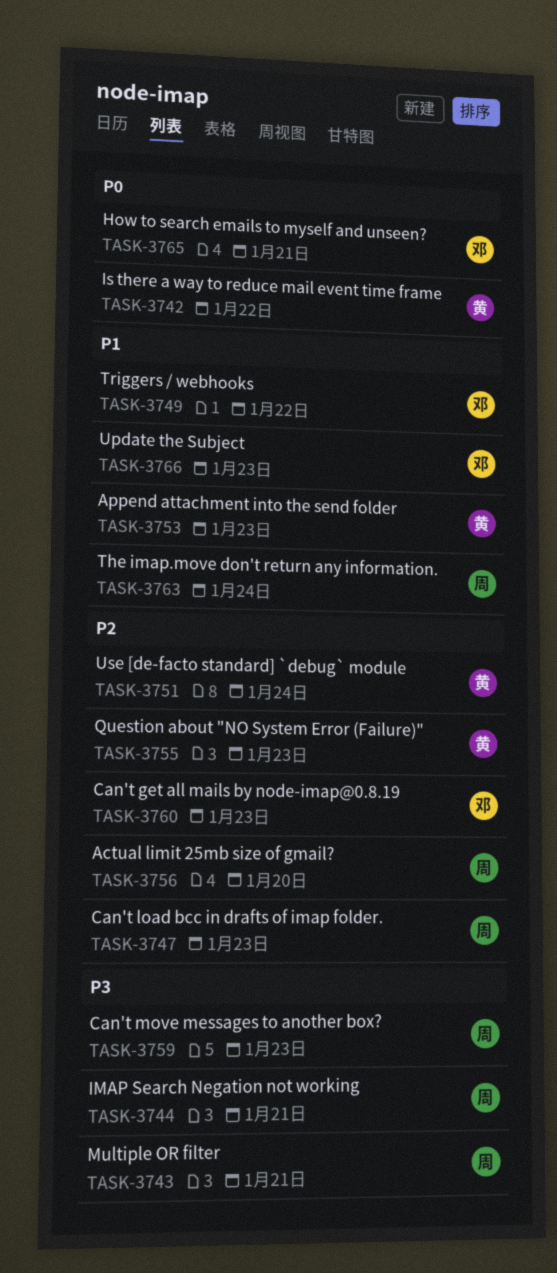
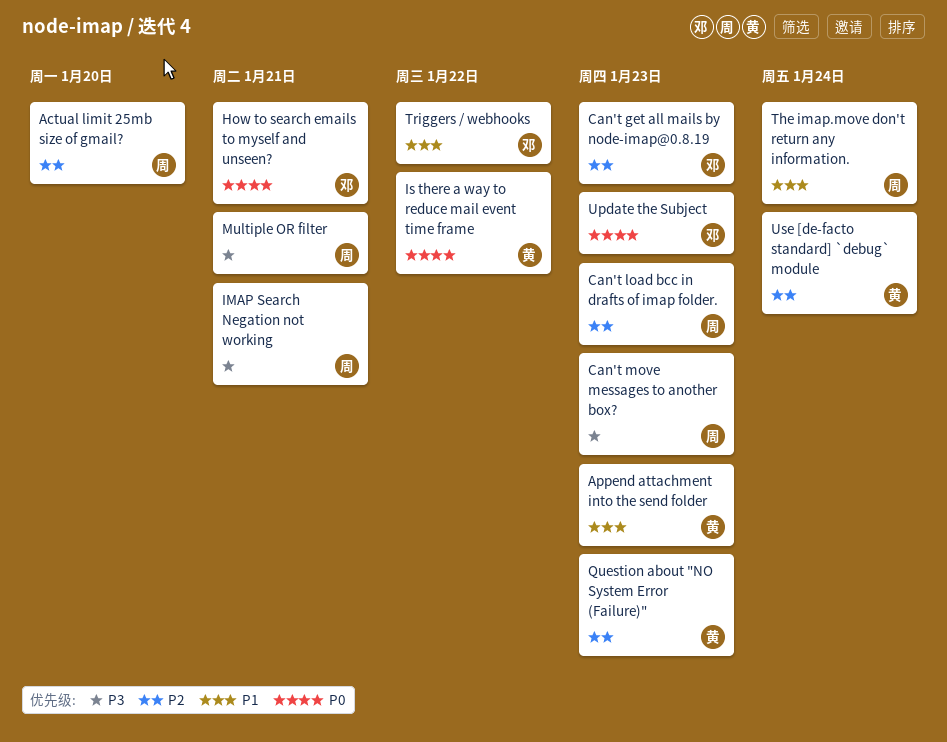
Update the Subject, priority: P1 -> P0

